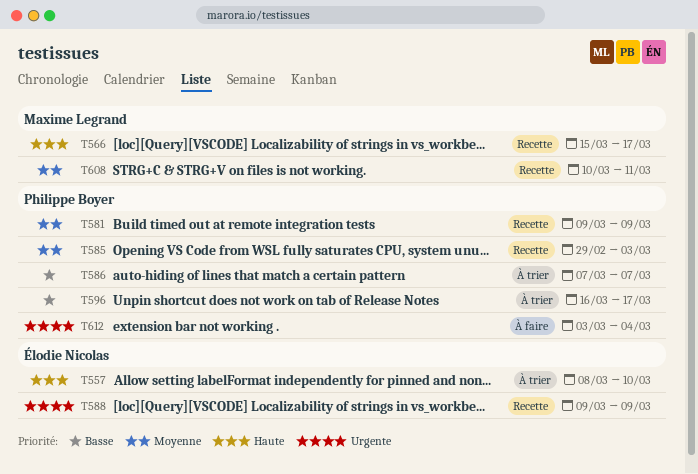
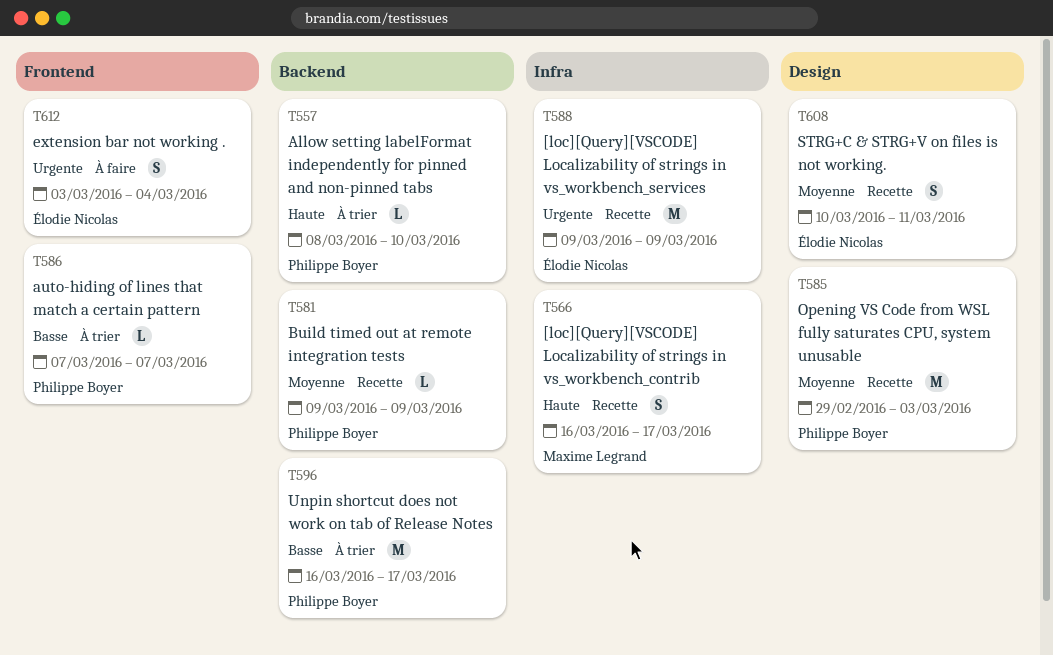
T557, owner: Élodie Nicolas -> Philippe Boyer
T566, start: Mar 15 -> Mar 16
T608, owner: Maxime Legrand -> Élodie Nicolas
T612, owner: Philippe Boyer -> Élodie Nicolas

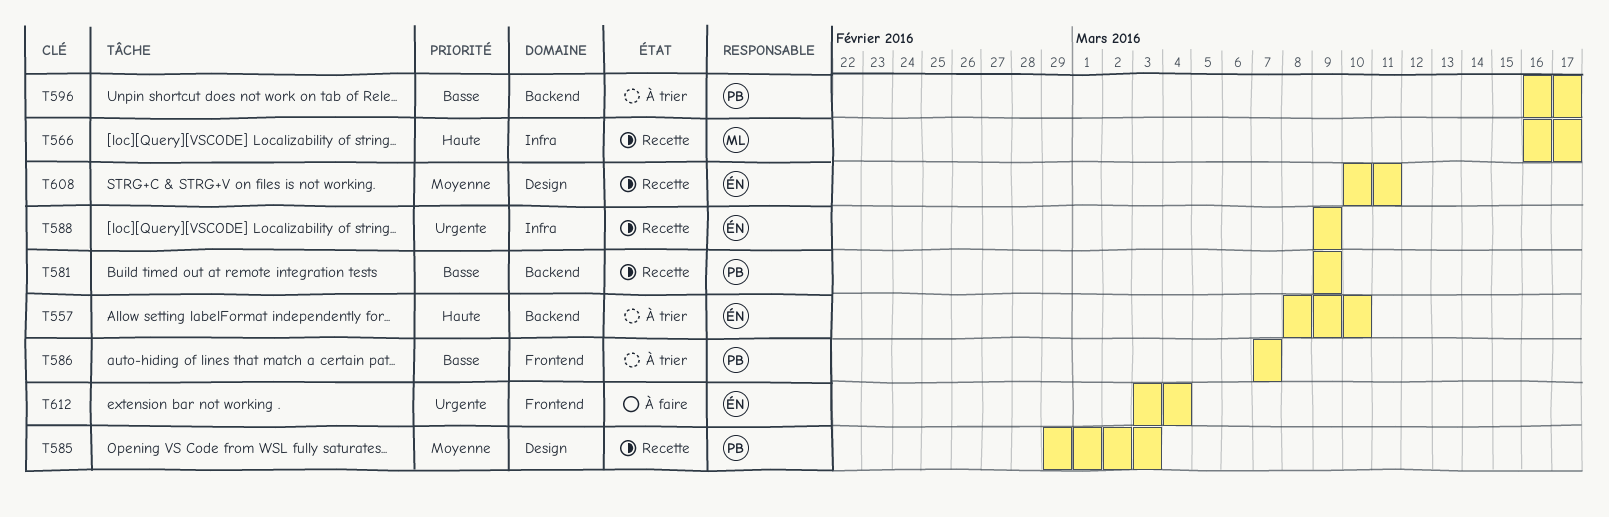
T557, owner: Philippe Boyer -> Élodie Nicolas
T581, priority: Moyenne -> Basse

